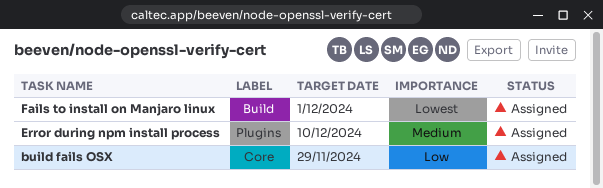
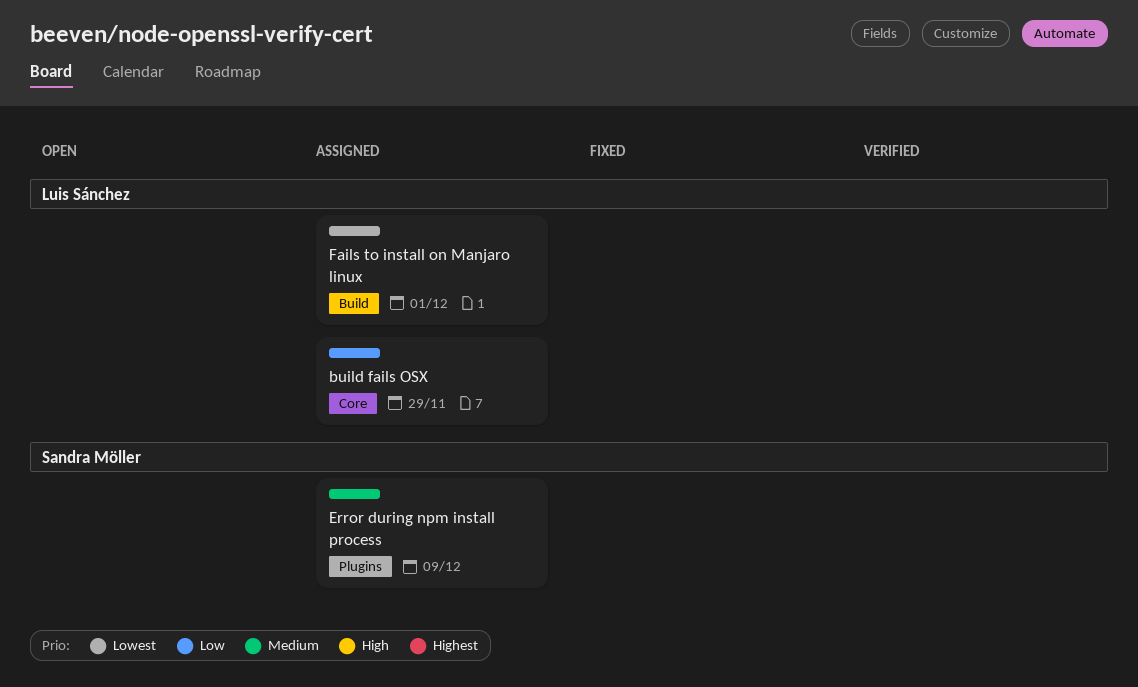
Error during npm install process, due: Dec 10 -> Dec 9

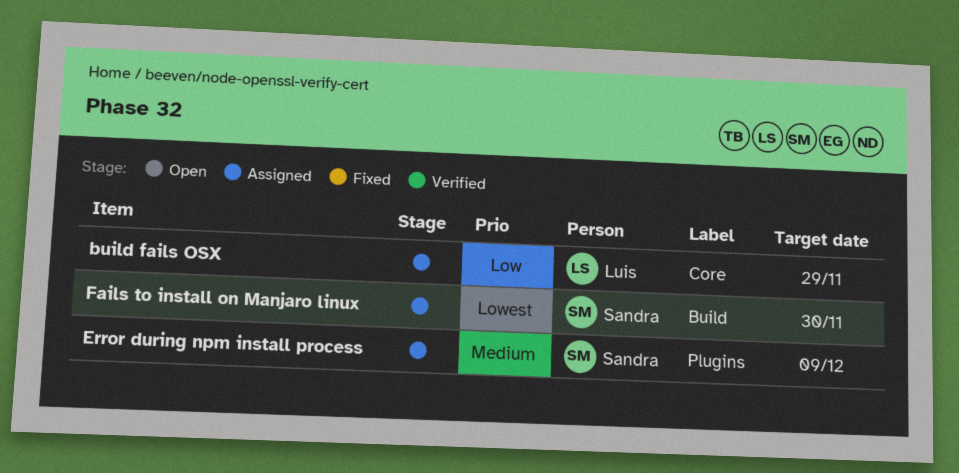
Fails to install on Manjaro linux, owner: Luis Sánchez -> Sandra Möller
Fails to install on Manjaro linux, due: Dec 1 -> Nov 30

